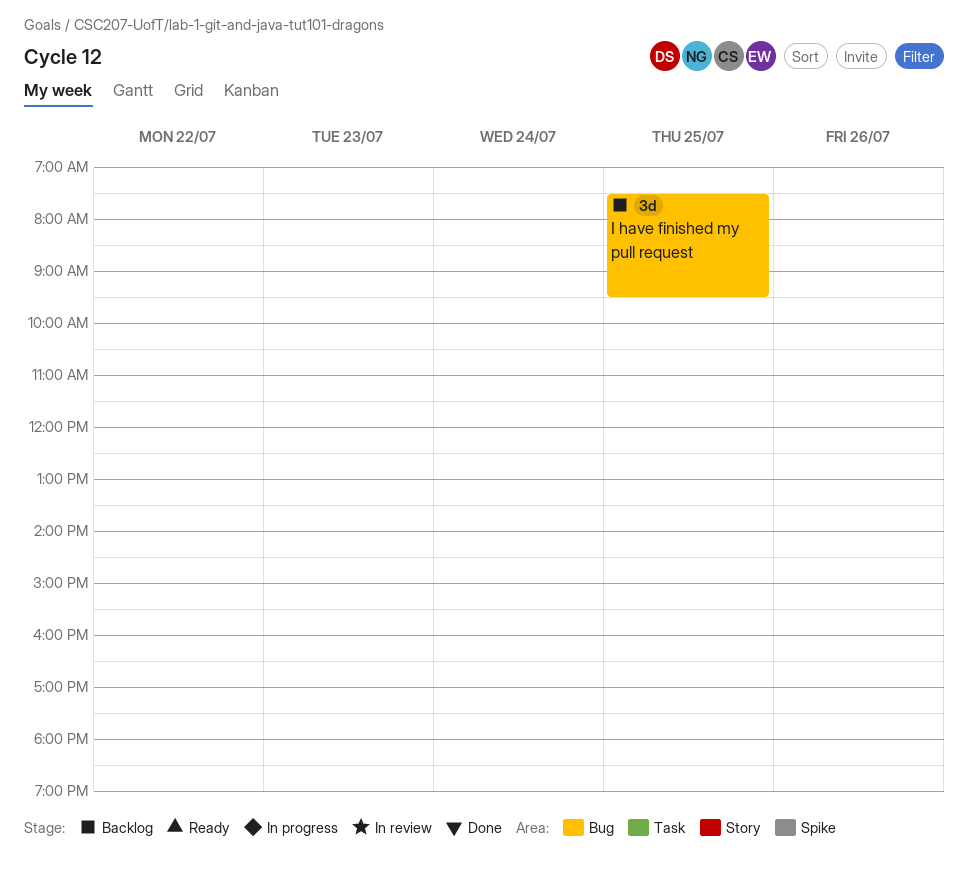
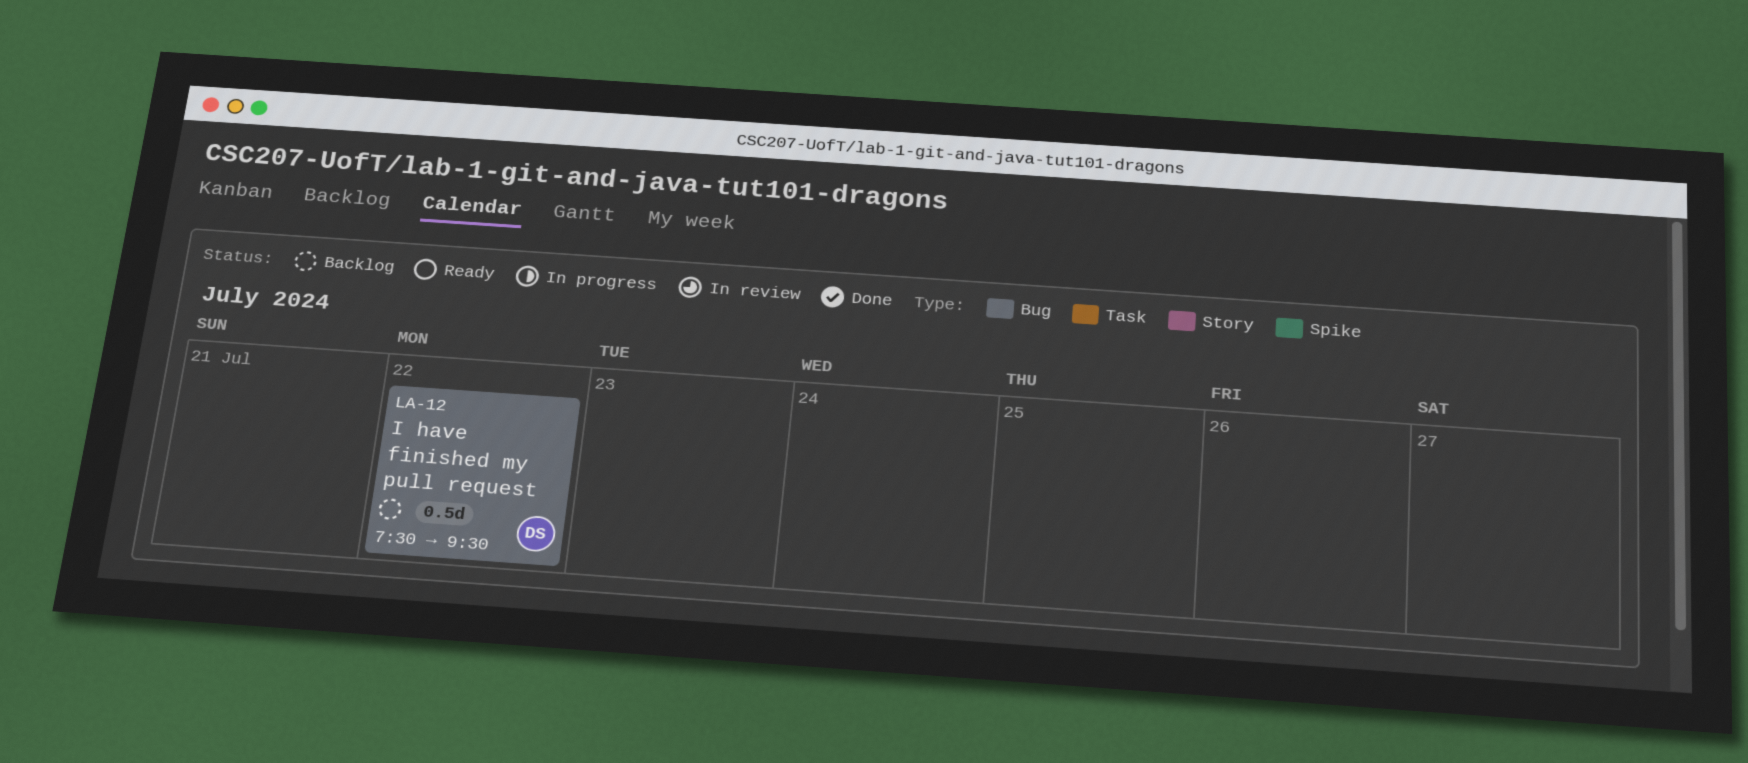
I have finished my pull request, estimate: 3d -> 0.5d
I have finished my pull request, day: Jul 25 -> Jul 22

